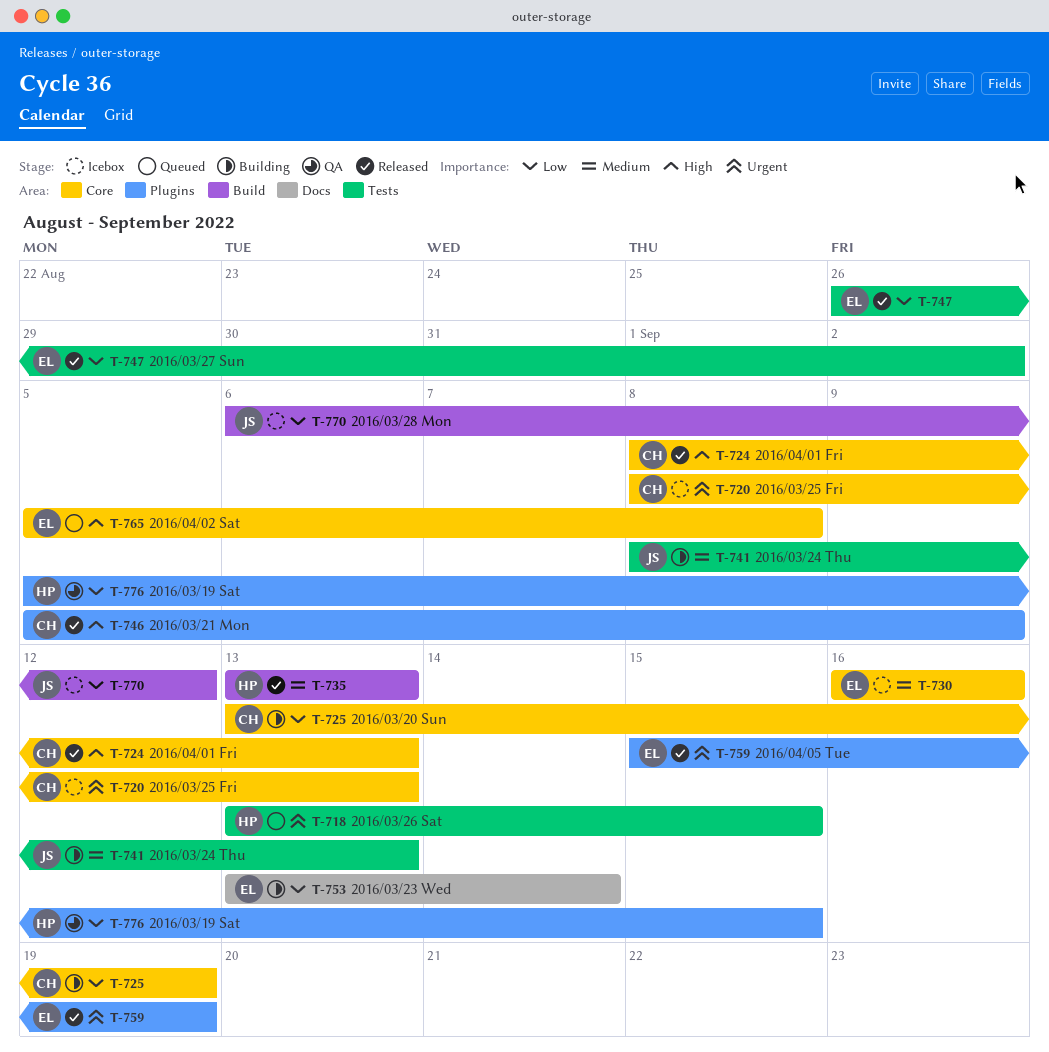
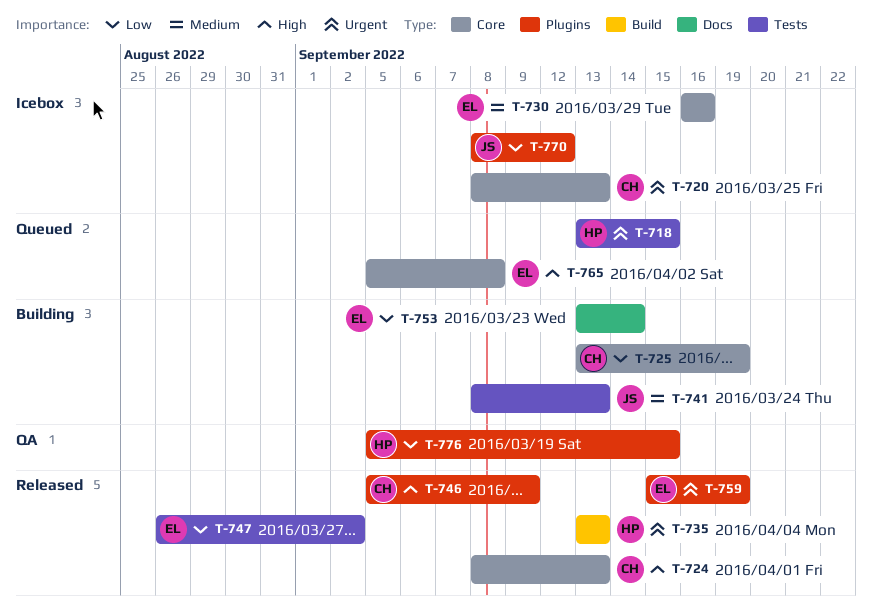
T-735, priority: Medium -> Urgent
T-770, label: Build -> Plugins
T-770, start: Sep 6 -> Sep 8

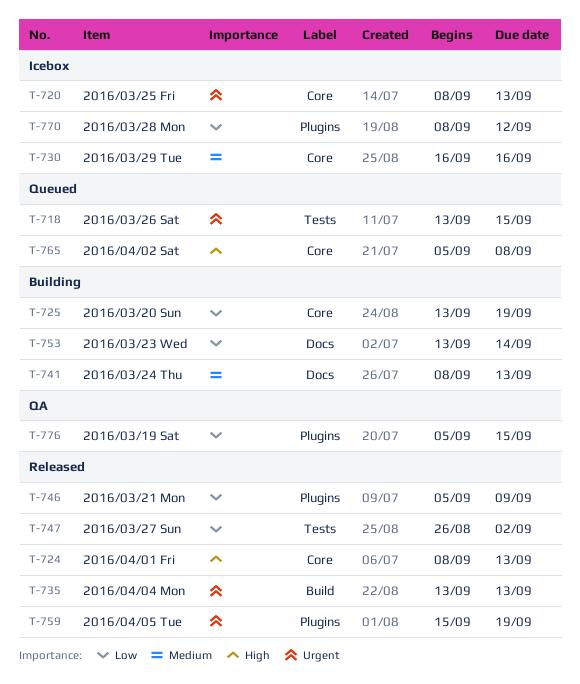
T-741, label: Tests -> Docs
T-746, priority: High -> Low

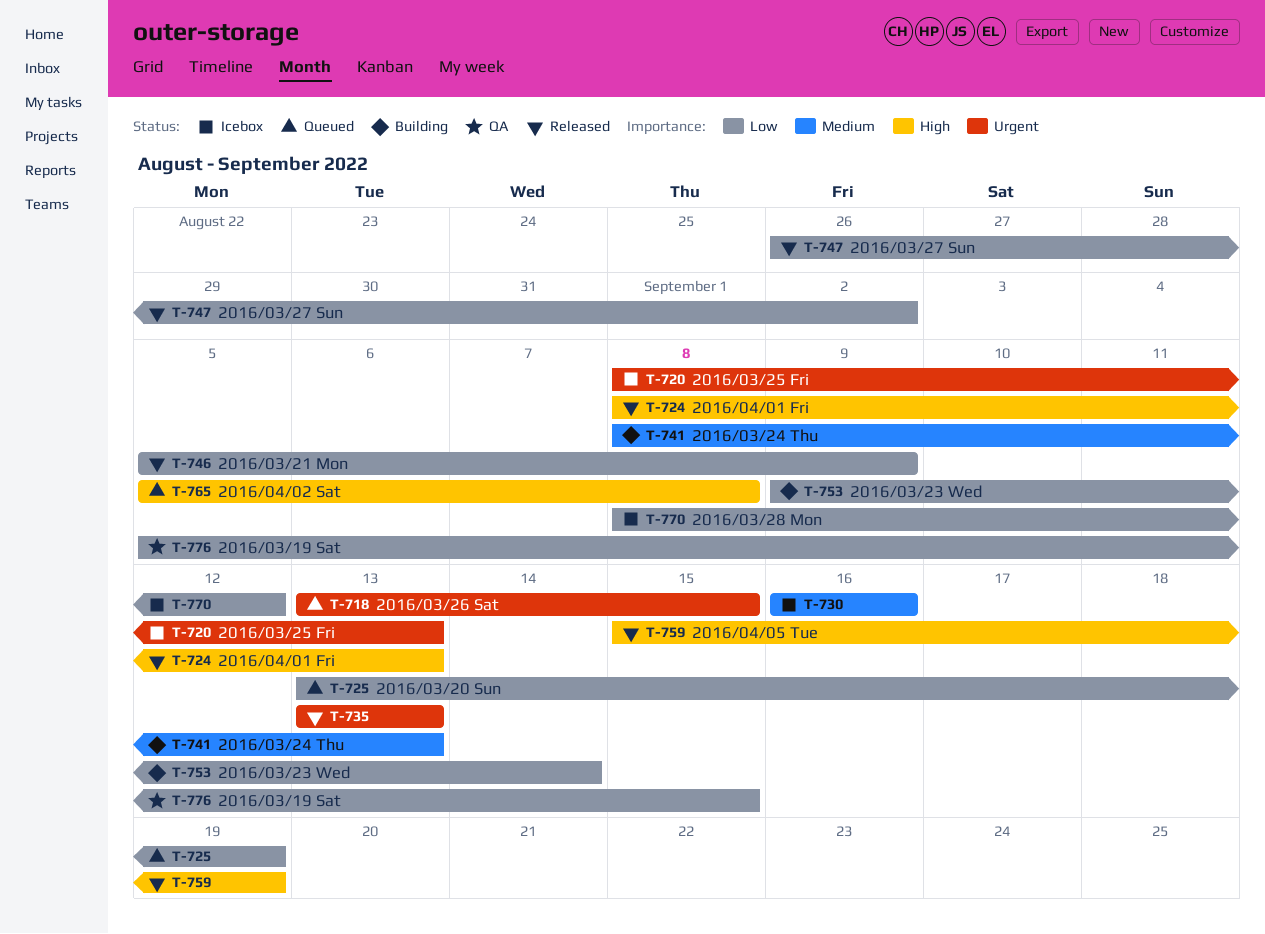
T-725, status: Building -> Queued
T-753, start: Sep 13 -> Sep 9
T-759, priority: Urgent -> High

